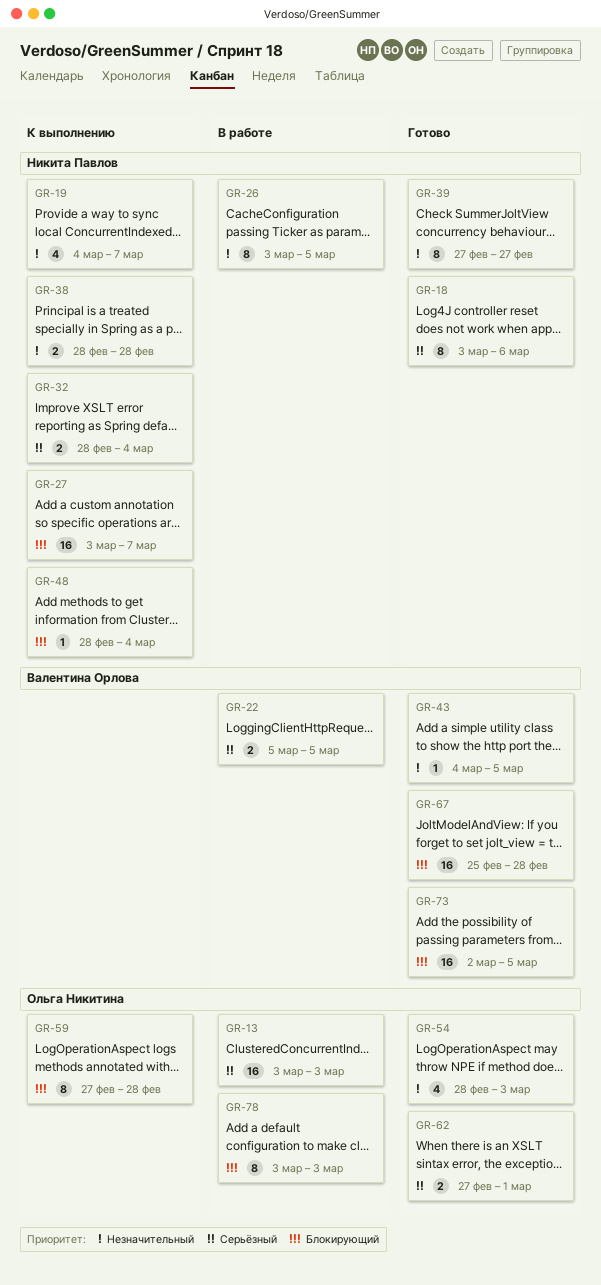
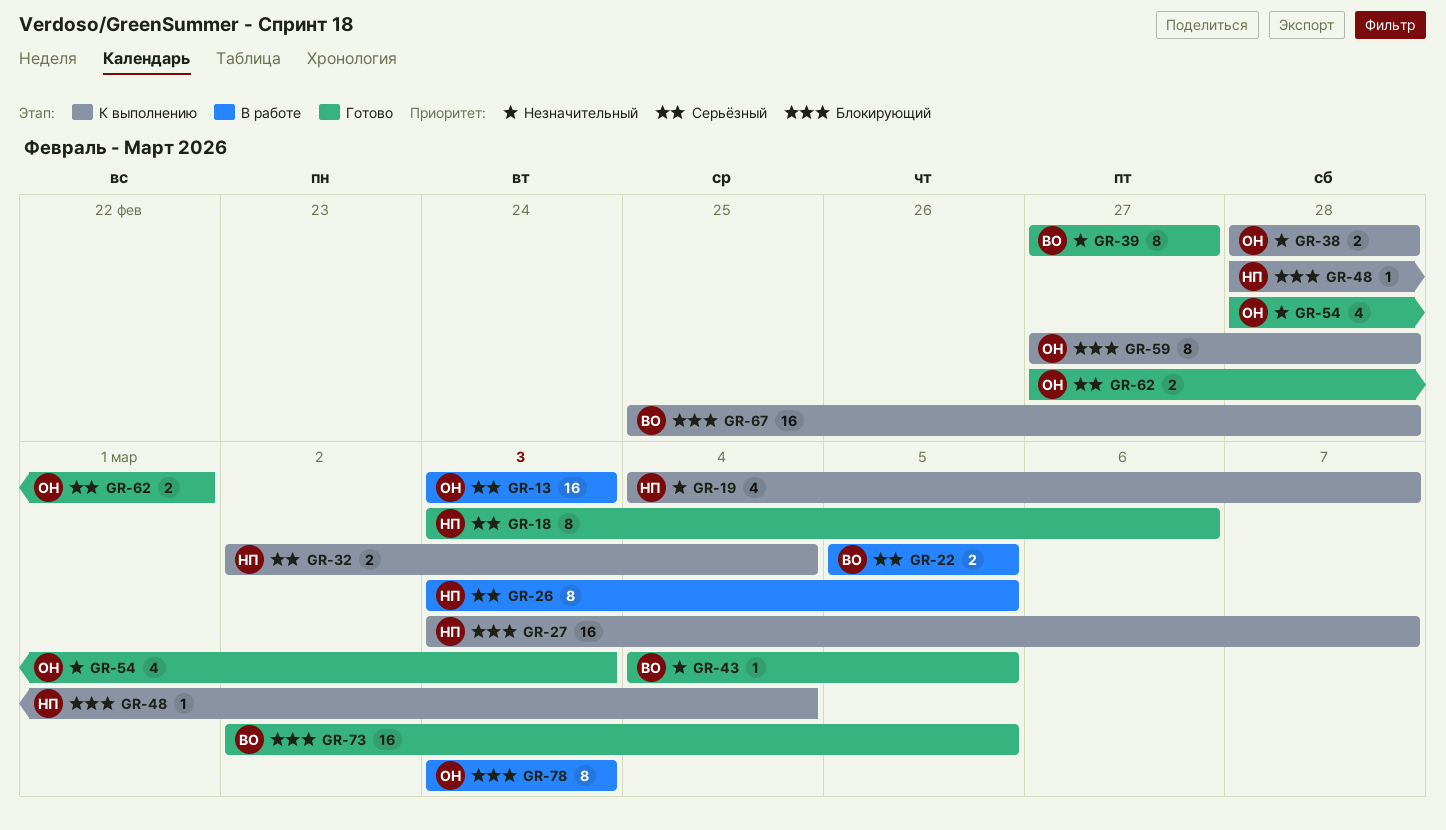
GR-26, priority: Незначительный -> Серьёзный
GR-32, start: Feb 28 -> Mar 2
GR-38, owner: Никита Павлов -> Ольга Никитина
GR-39, owner: Никита Павлов -> Валентина Орлова
GR-67, status: Готово -> К выполнению

